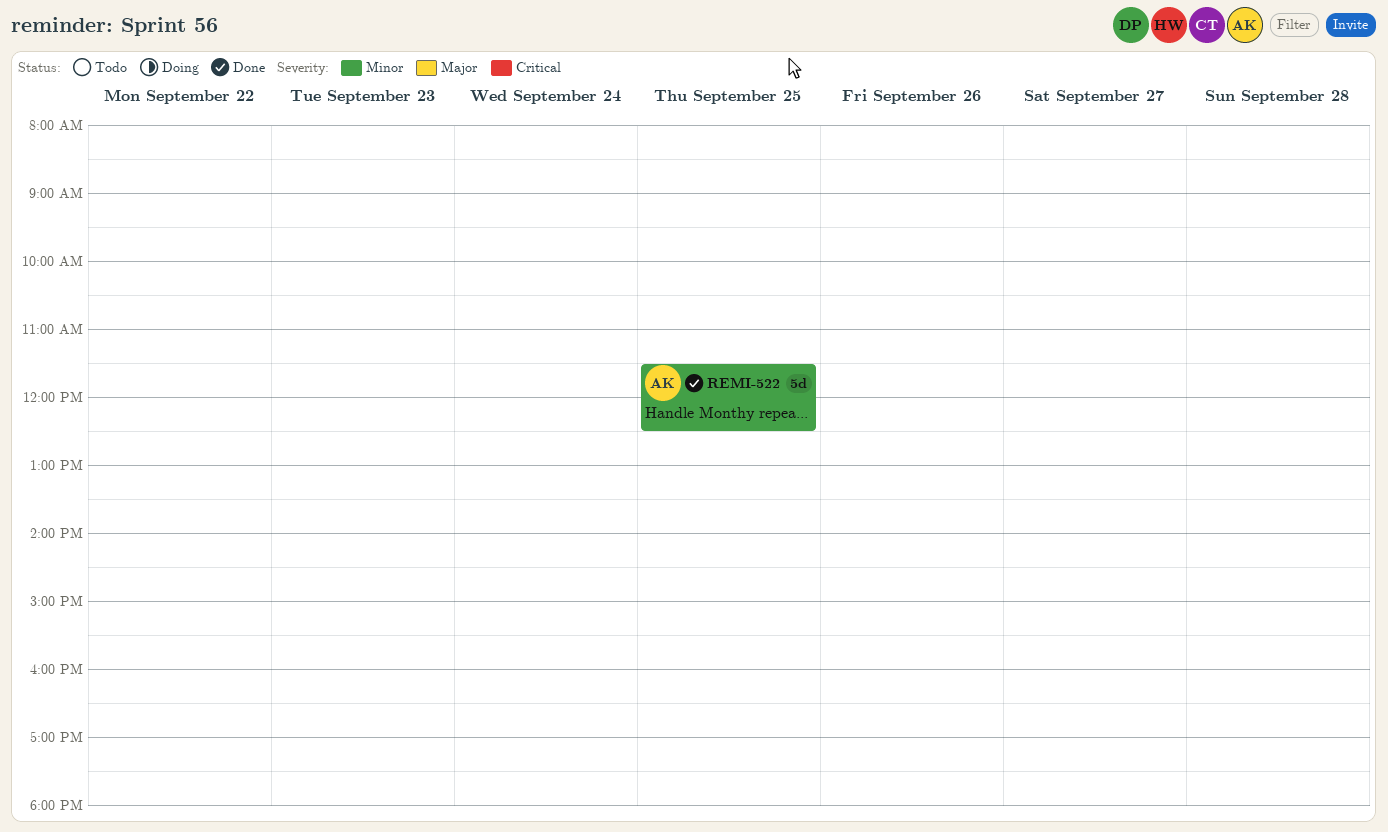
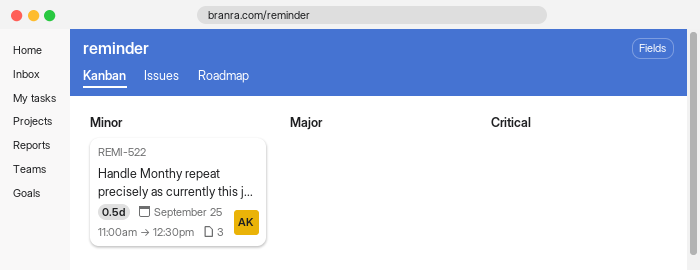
REMI-522, estimate: 5d -> 0.5d
REMI-522, begins: 11:30 -> 11:00

